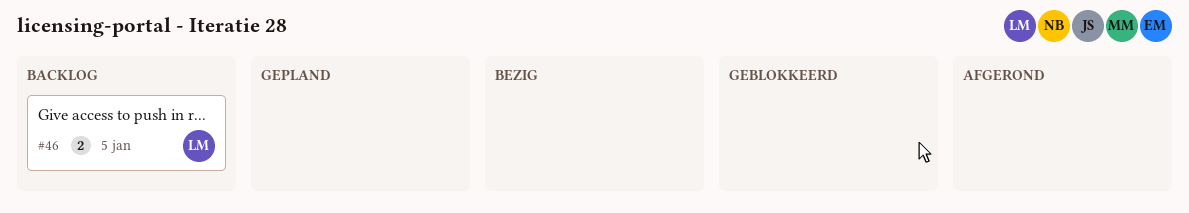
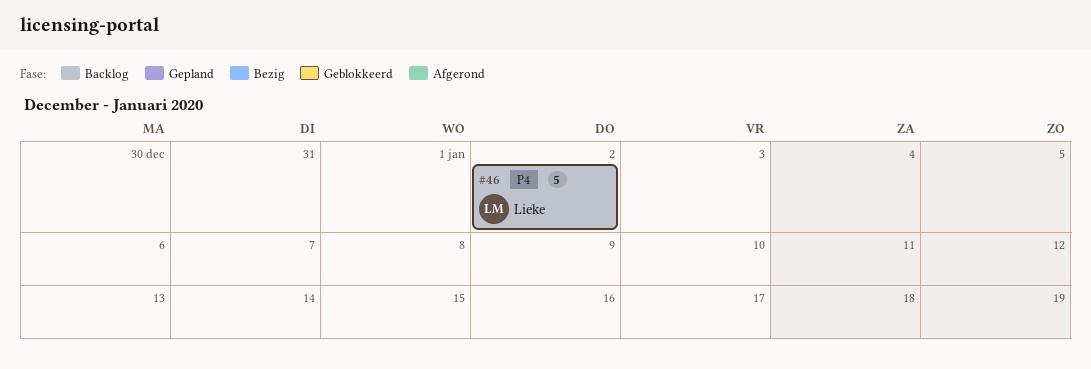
#46, estimate: 2 -> 5
#46, due: Jan 5 -> Jan 2

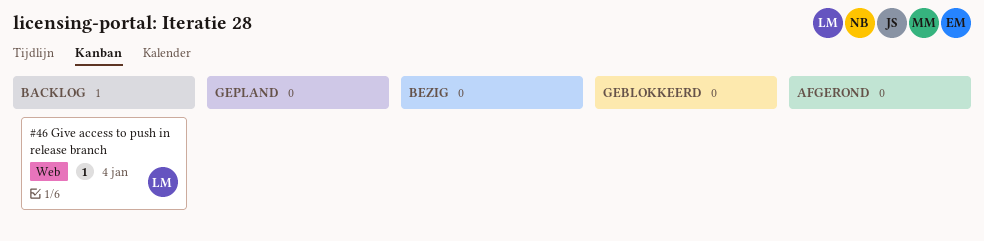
#46, estimate: 5 -> 1
#46, due: Jan 2 -> Jan 4

